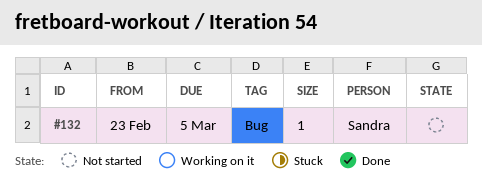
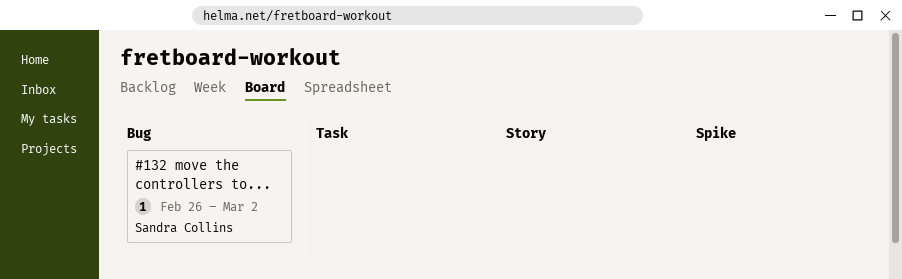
#132, start: Feb 23 -> Feb 26
#132, due: Mar 5 -> Mar 2

